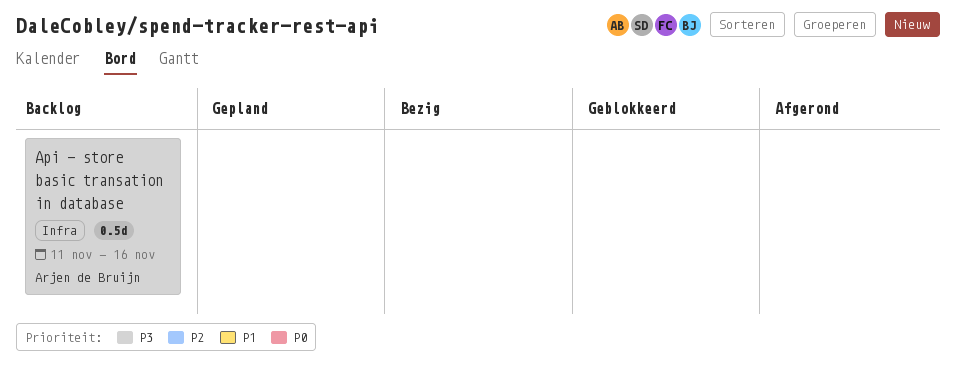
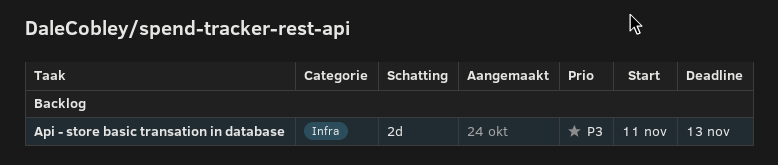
Api - store basic transation in database, estimate: 0.5d -> 2d
Api - store basic transation in database, due: Nov 16 -> Nov 13

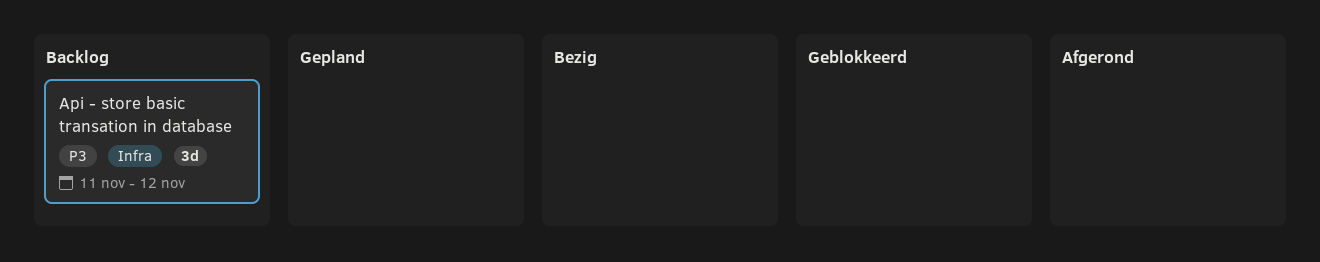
Api - store basic transation in database, estimate: 2d -> 3d
Api - store basic transation in database, due: Nov 13 -> Nov 12

